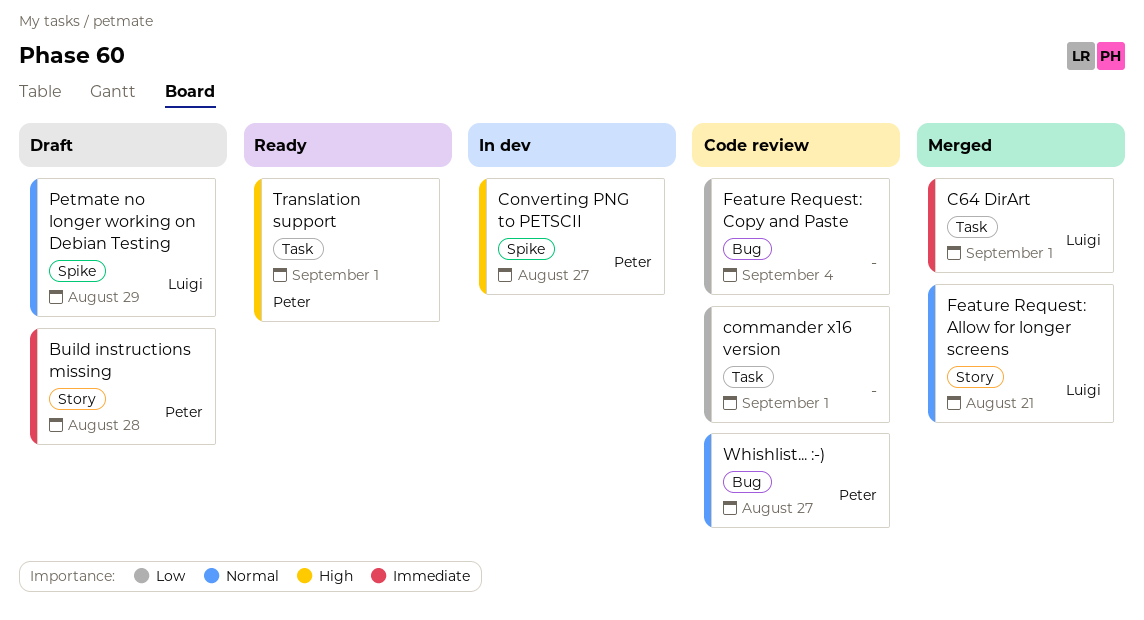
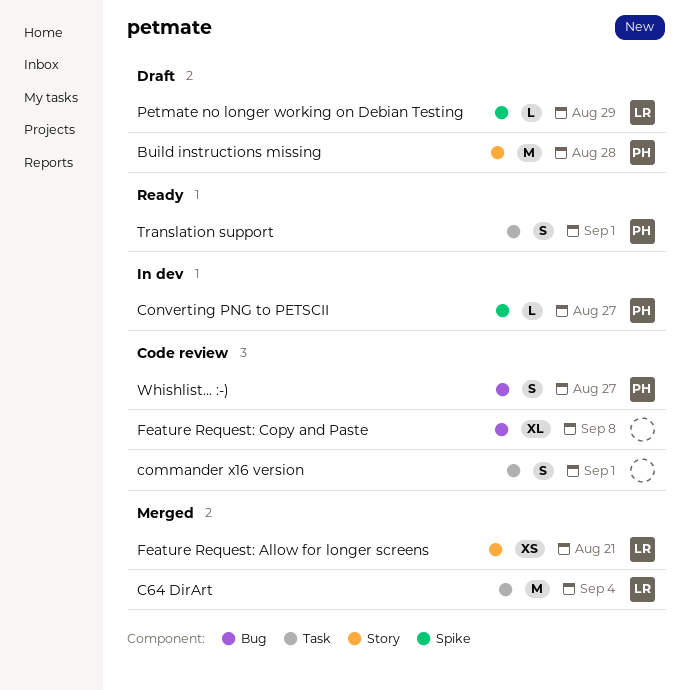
C64 DirArt, due: Sep 1 -> Sep 4
Feature Request: Copy and Paste, due: Sep 4 -> Sep 8

